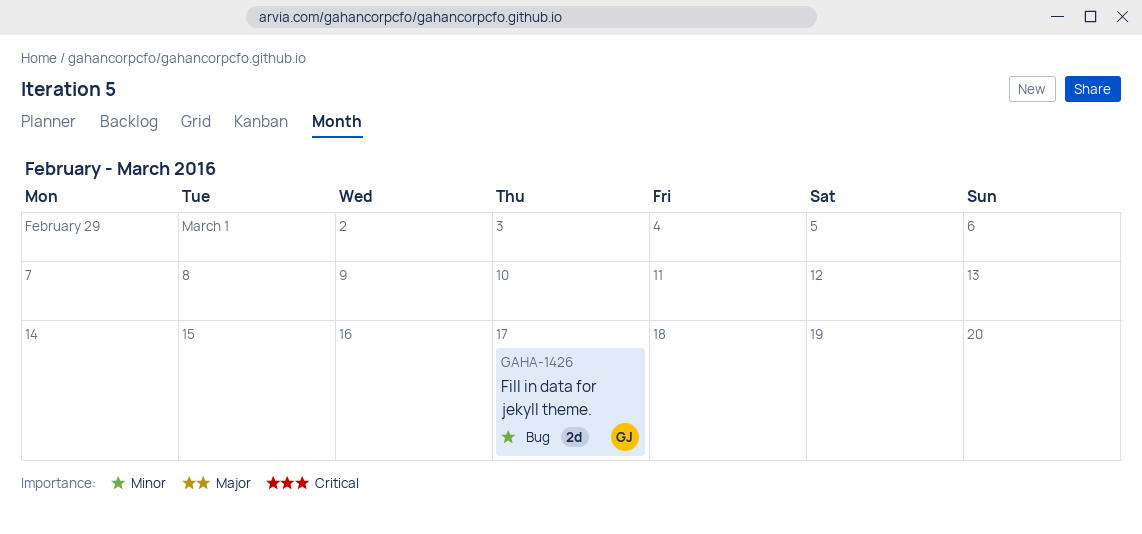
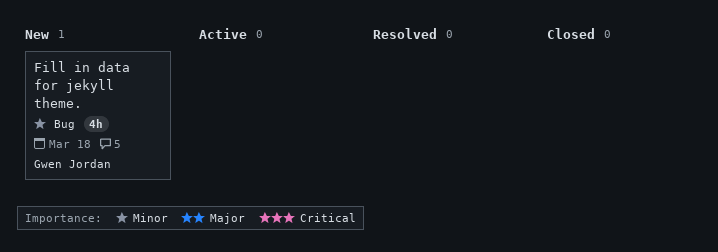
Fill in data for jekyll theme., estimate: 2d -> 4h
Fill in data for jekyll theme., due: Mar 17 -> Mar 18

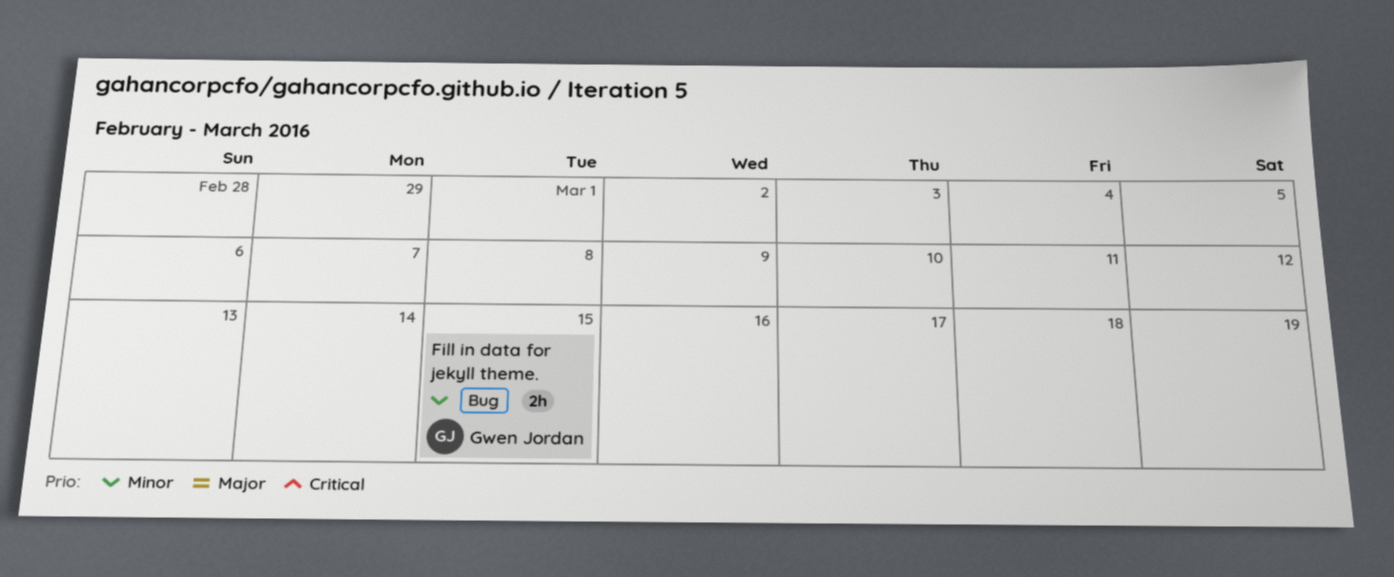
Fill in data for jekyll theme., estimate: 4h -> 2h
Fill in data for jekyll theme., due: Mar 18 -> Mar 15

